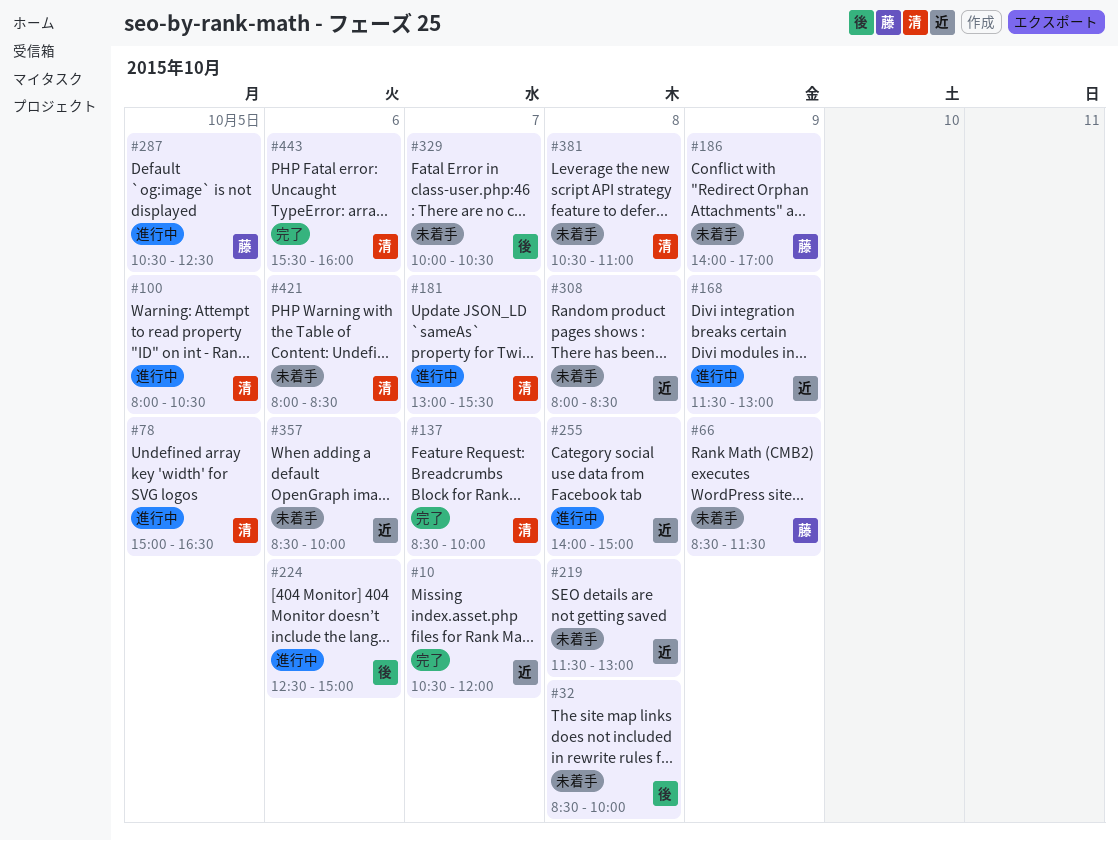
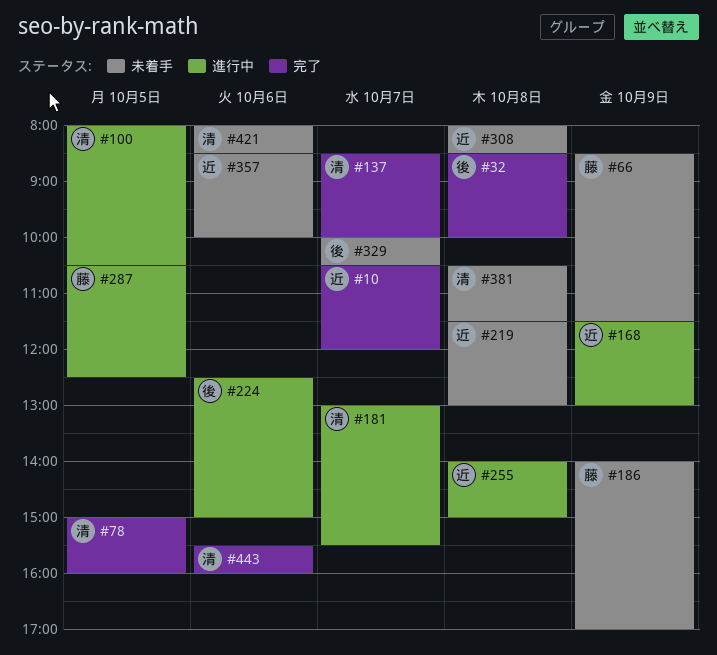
#32, status: 未着手 -> 完了
#78, status: 進行中 -> 完了
#78, ends: 16:30 -> 16:00
#381, ends: 11:00 -> 11:30

